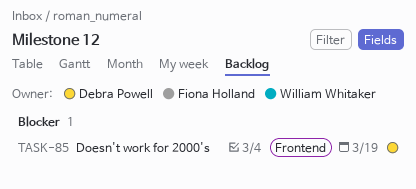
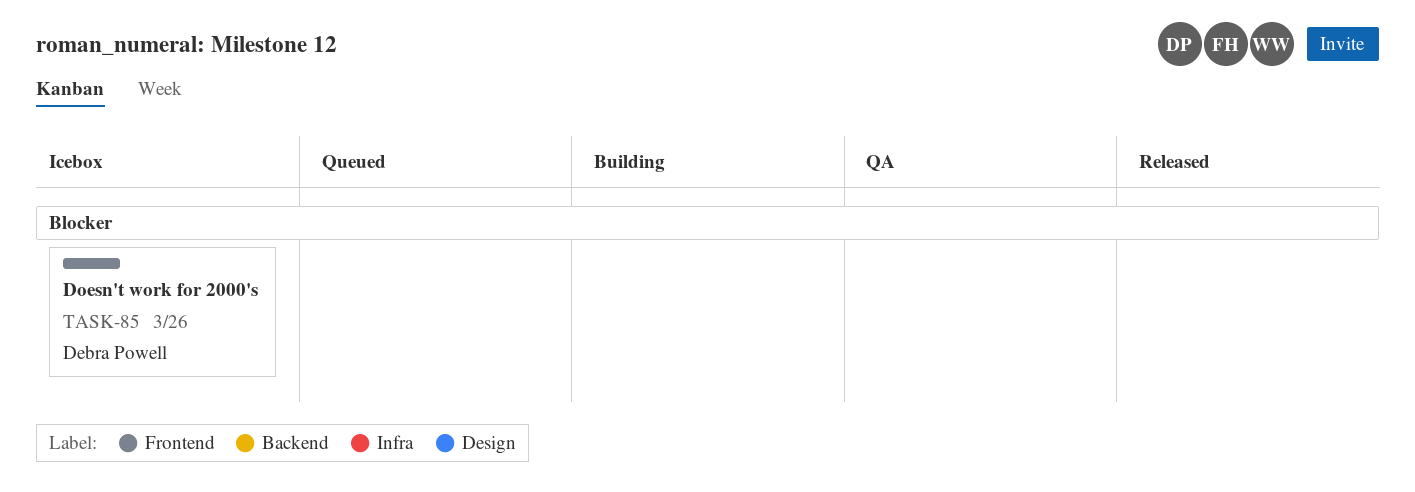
TASK-85, due: Mar 19 -> Mar 26

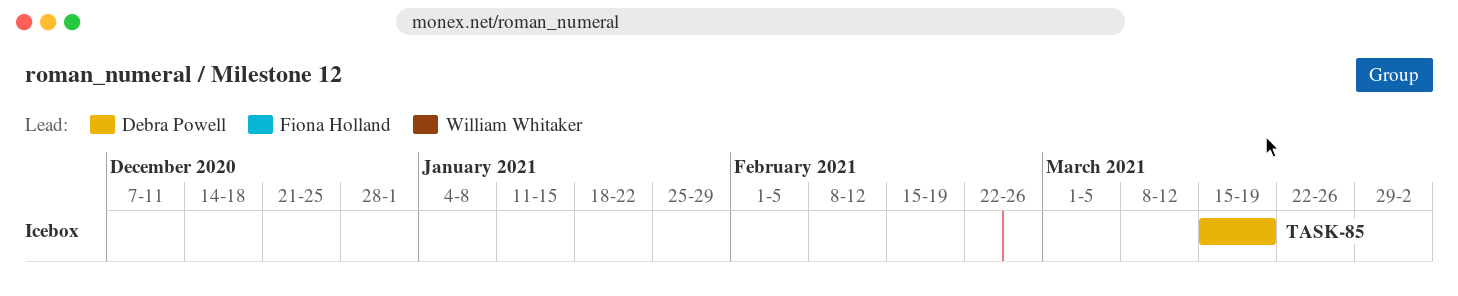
TASK-85, due: Mar 26 -> Mar 19

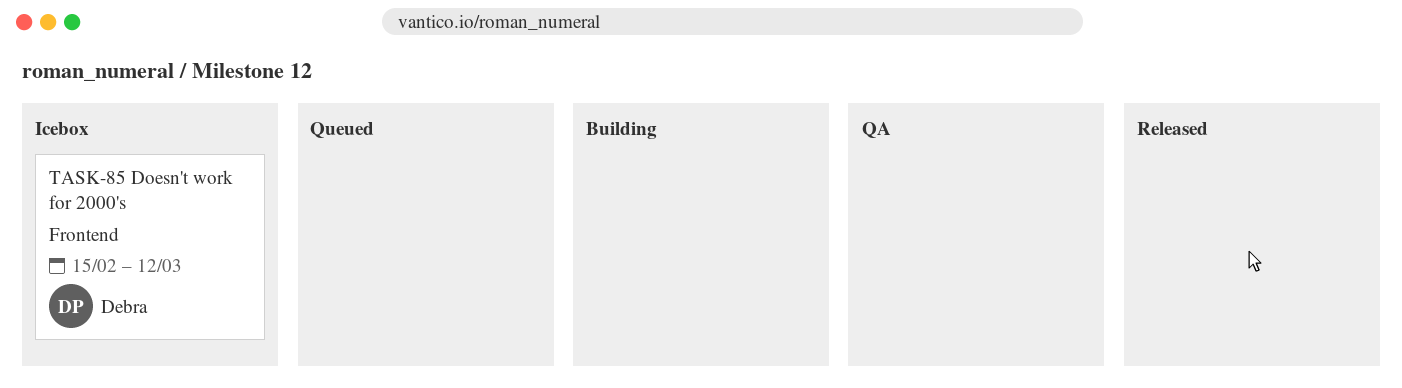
TASK-85, start: Mar 15 -> Feb 15
TASK-85, due: Mar 19 -> Mar 12

